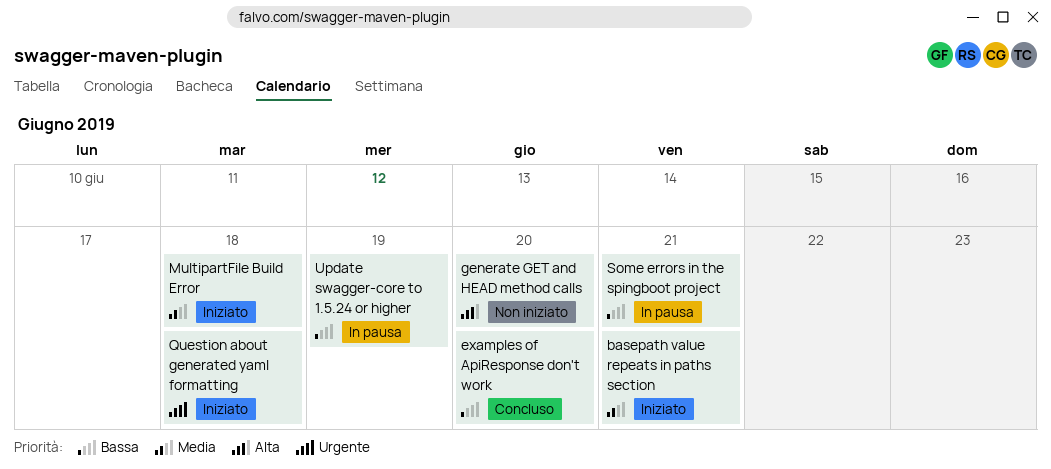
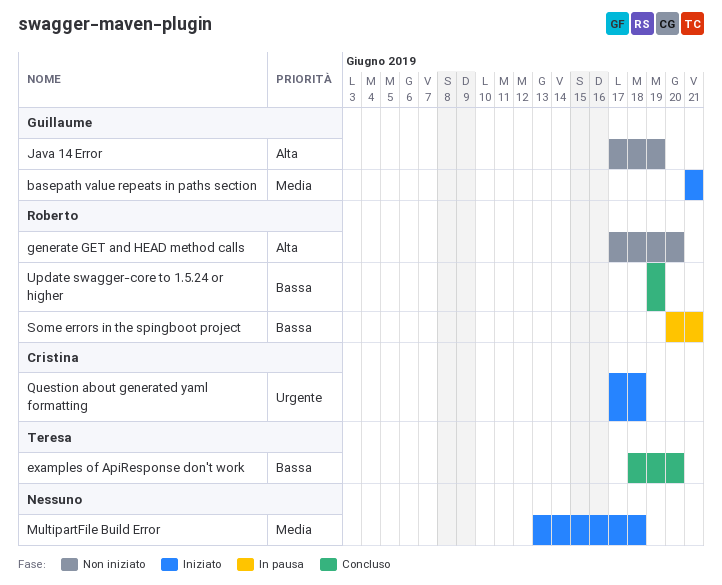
Java 14 Error: none -> present
Update swagger-core to 1.5.24 or higher, status: In pausa -> Concluso

